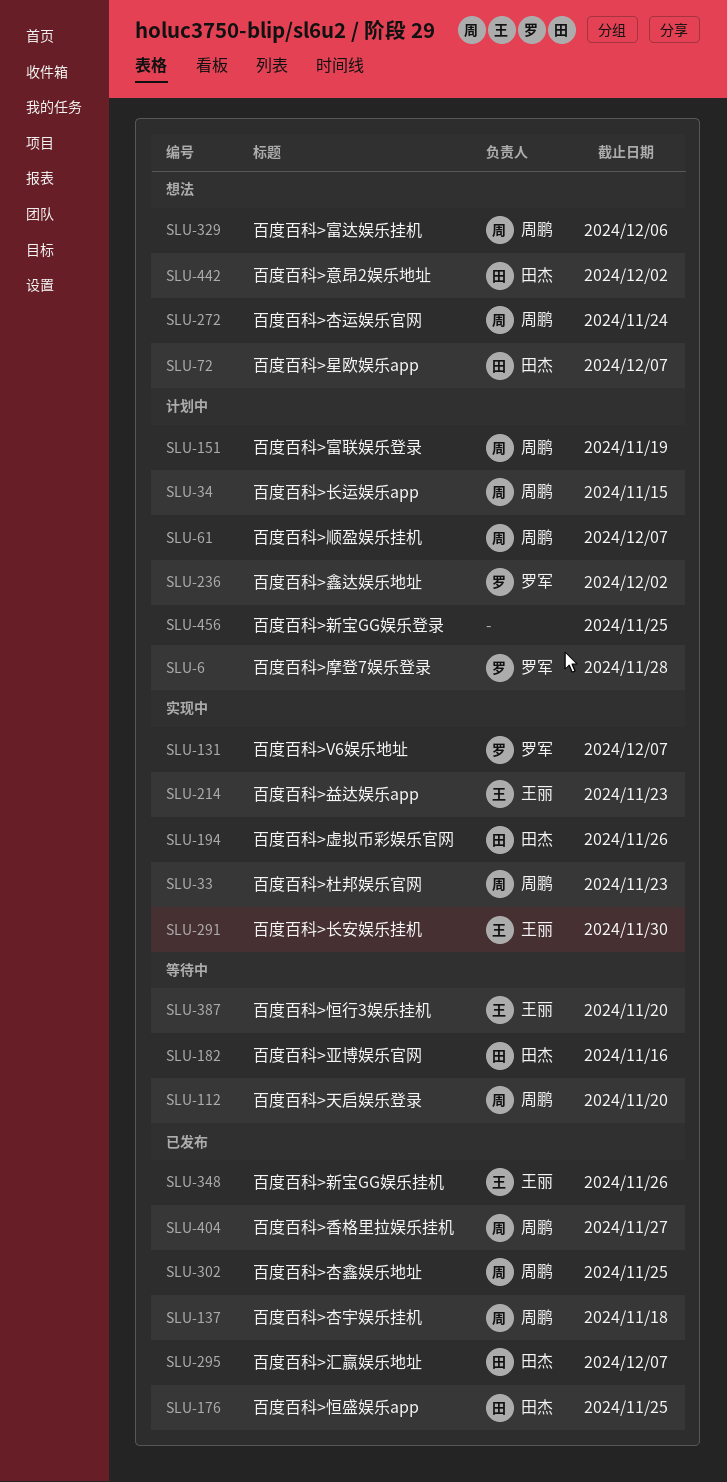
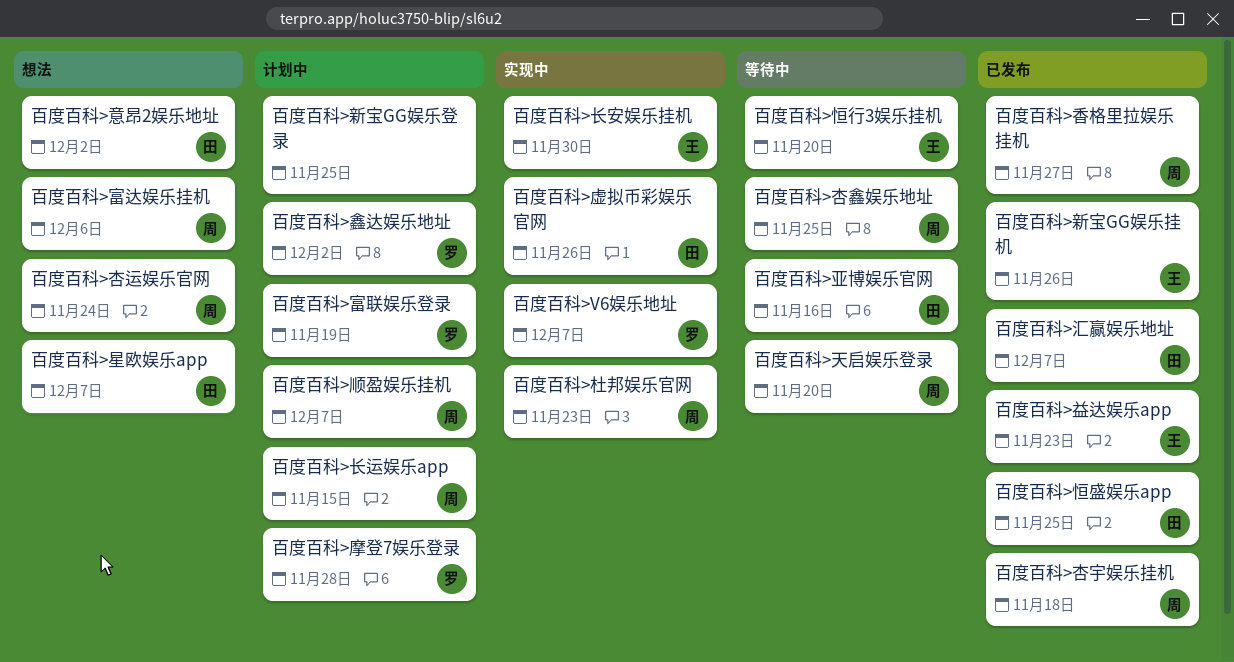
百度百科>富联娱乐登录, owner: 周鹏 -> 罗军
百度百科>杏鑫娱乐地址, status: 已发布 -> 等待中
百度百科>益达娱乐app, status: 实现中 -> 已发布

